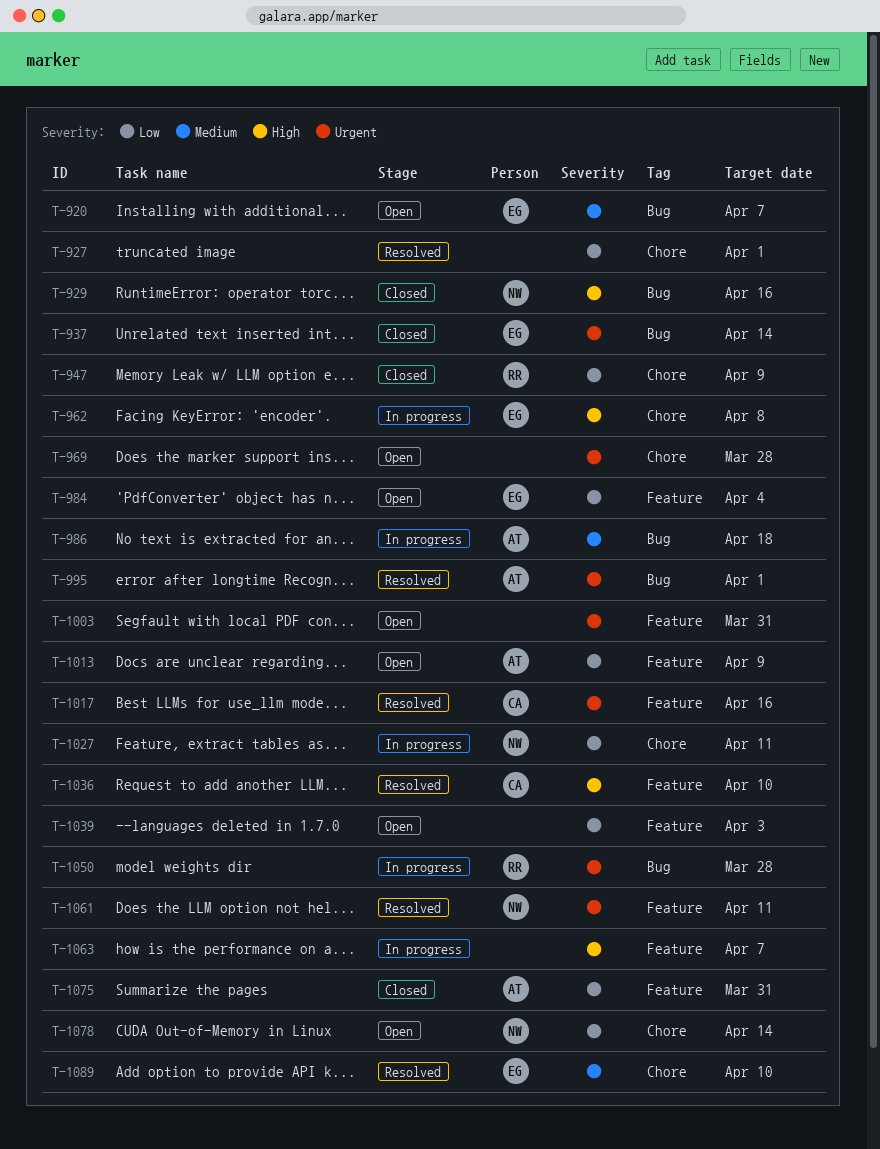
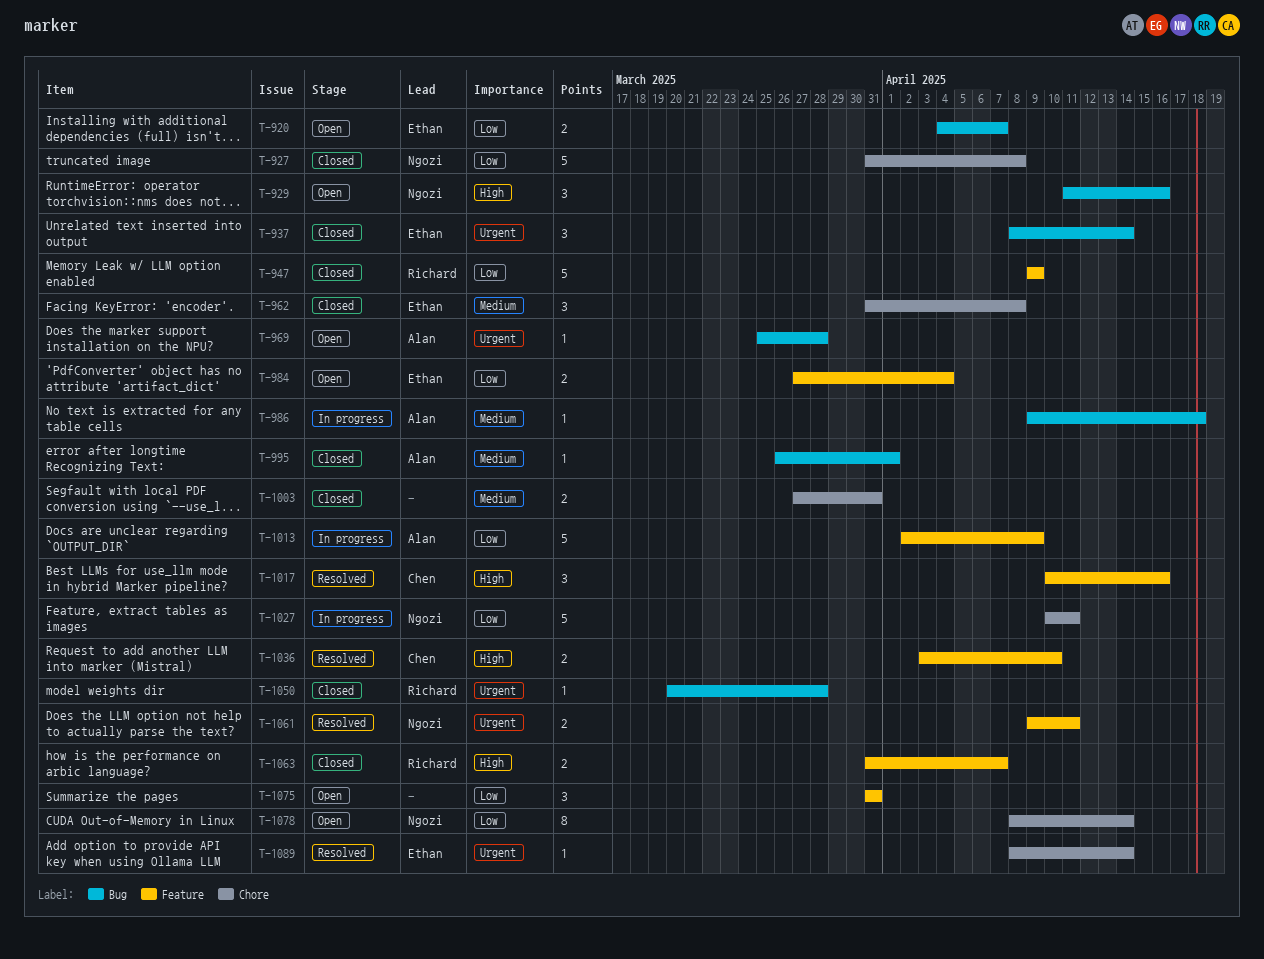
T-920, priority: Medium -> Low
T-927, status: Resolved -> Closed
T-927, owner: none -> Ngozi
T-927, due: Apr 1 -> Apr 8
T-929, status: Closed -> Open
T-947, label: Chore -> Feature
T-962, status: In progress -> Closed
T-962, priority: High -> Medium
T-969, owner: none -> Alan
T-969, label: Chore -> Bug
T-995, status: Resolved -> Closed
T-995, priority: Urgent -> Medium
T-1003, status: Open -> Closed
T-1003, priority: Urgent -> Medium
T-1003, label: Feature -> Chore
T-1013, status: Open -> In progress
T-1017, priority: Urgent -> High
T-1039: present -> none
T-1050, status: In progress -> Closed
T-1063, status: In progress -> Closed
T-1063, owner: none -> Richard
T-1075, status: Closed -> Open
T-1075, owner: Alan -> none
T-1089, priority: Medium -> Urgent
T-1089, due: Apr 10 -> Apr 14

